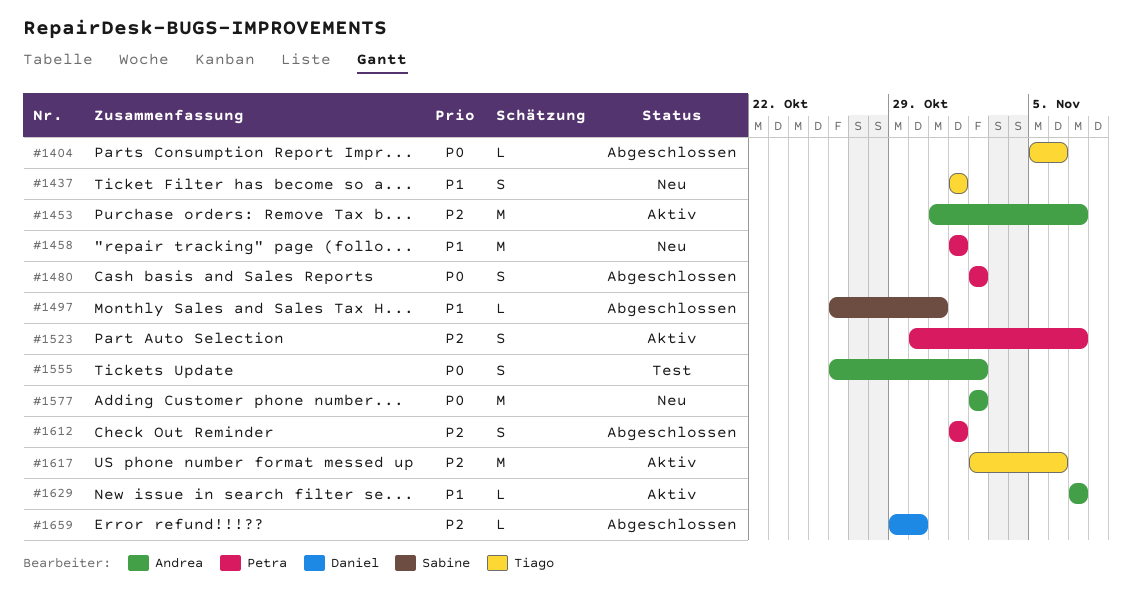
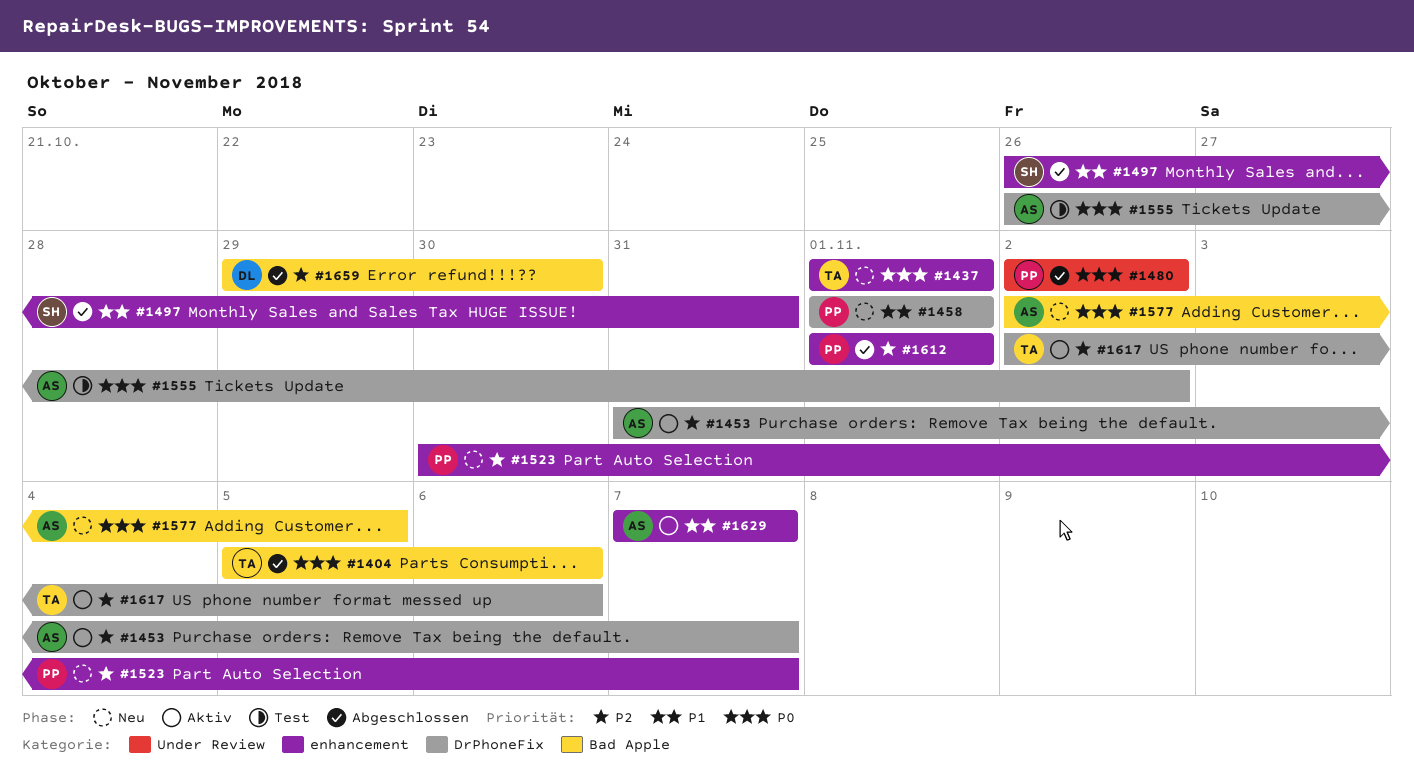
#1437, priority: P1 -> P0
#1523, status: Aktiv -> Neu
#1577, due: Nov 2 -> Nov 5

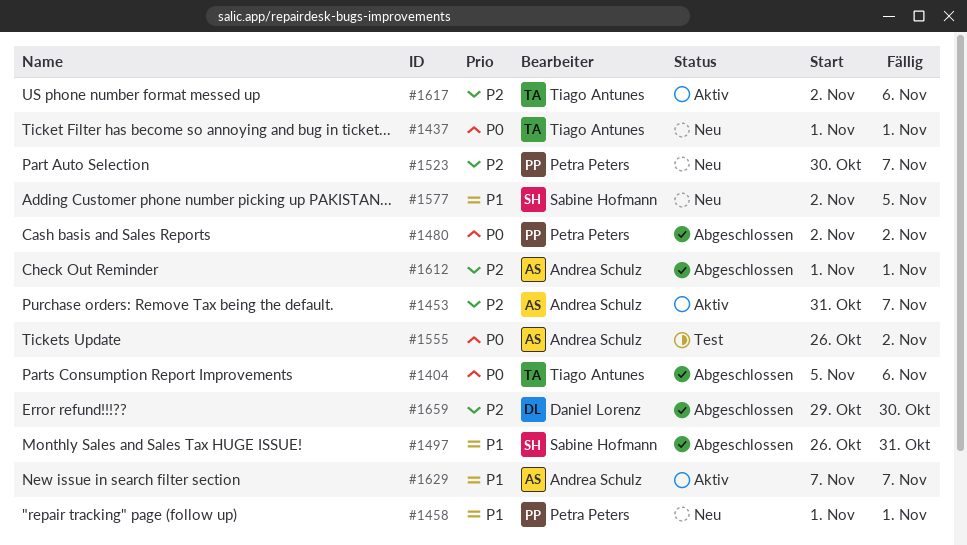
#1577, owner: Andrea Schulz -> Sabine Hofmann
#1577, priority: P0 -> P1
#1612, owner: Petra Peters -> Andrea Schulz

